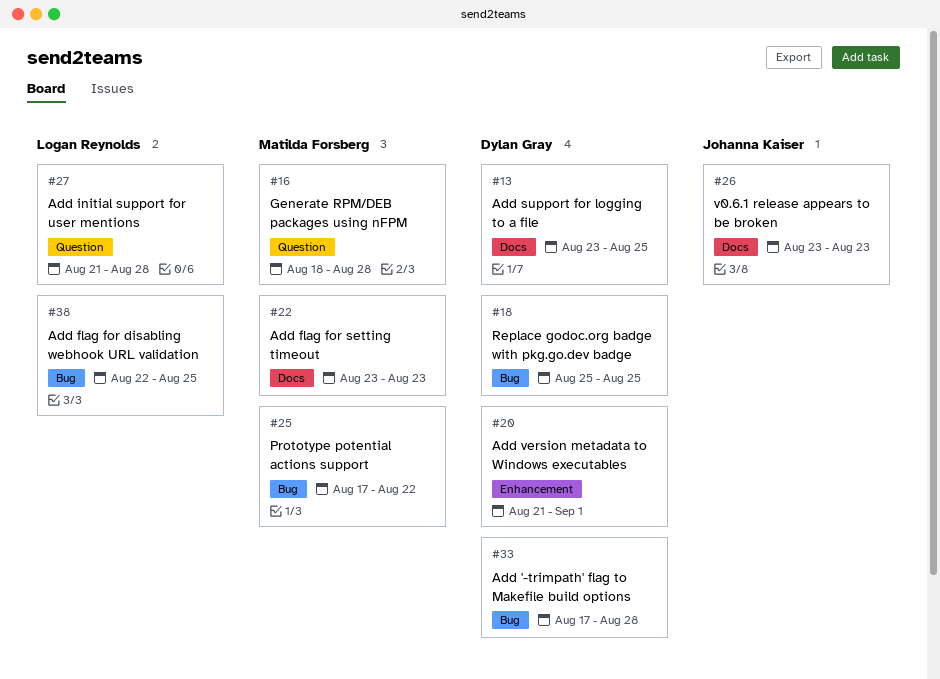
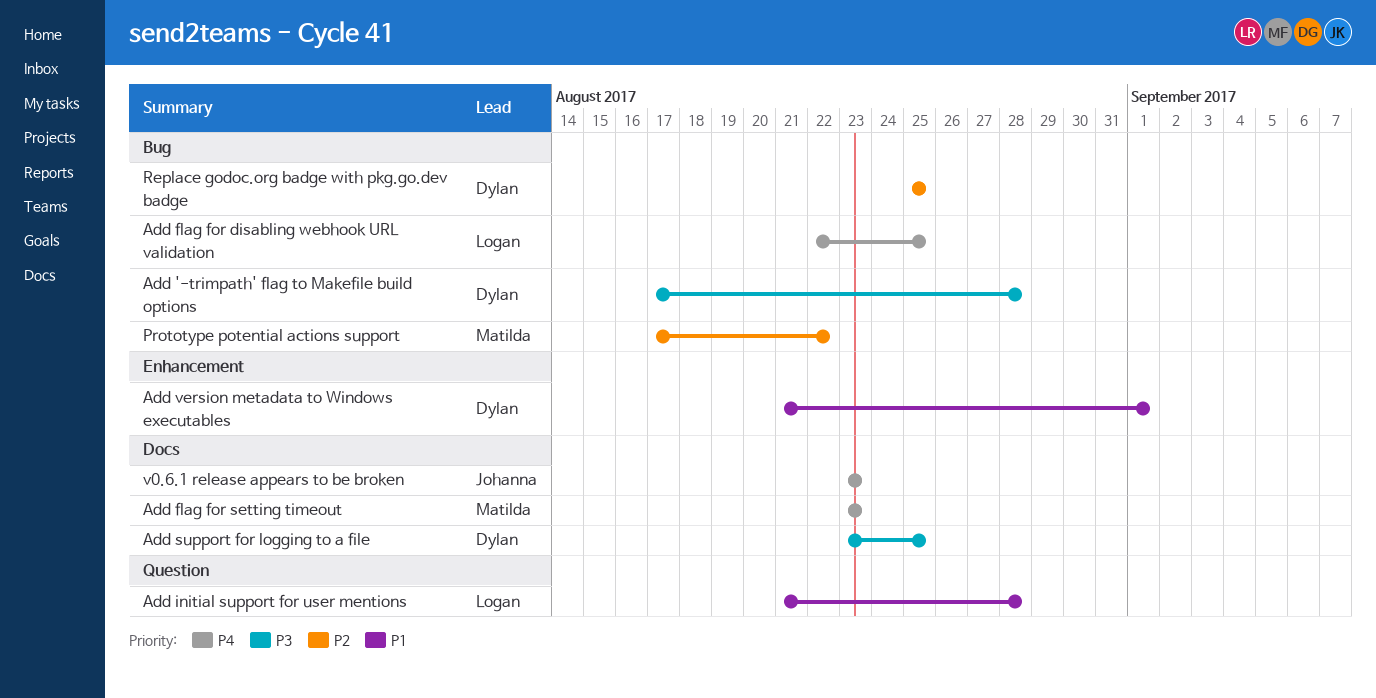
Generate RPM/DEB packages using nFPM: present -> none

